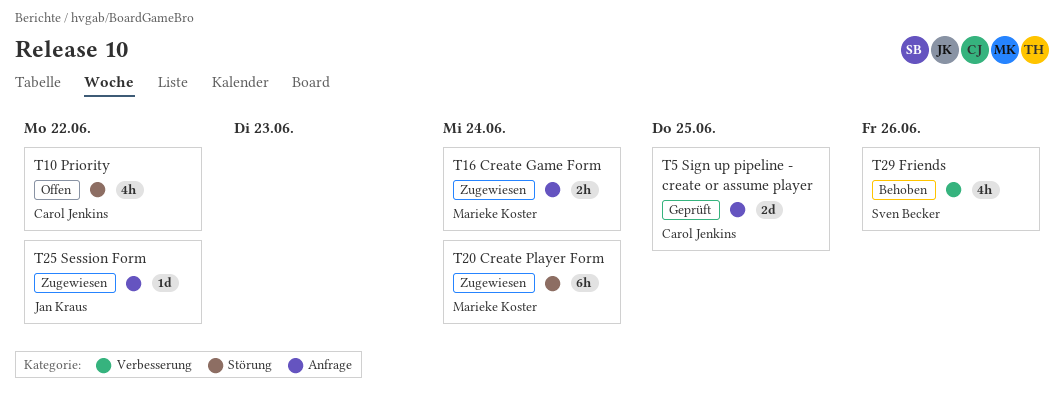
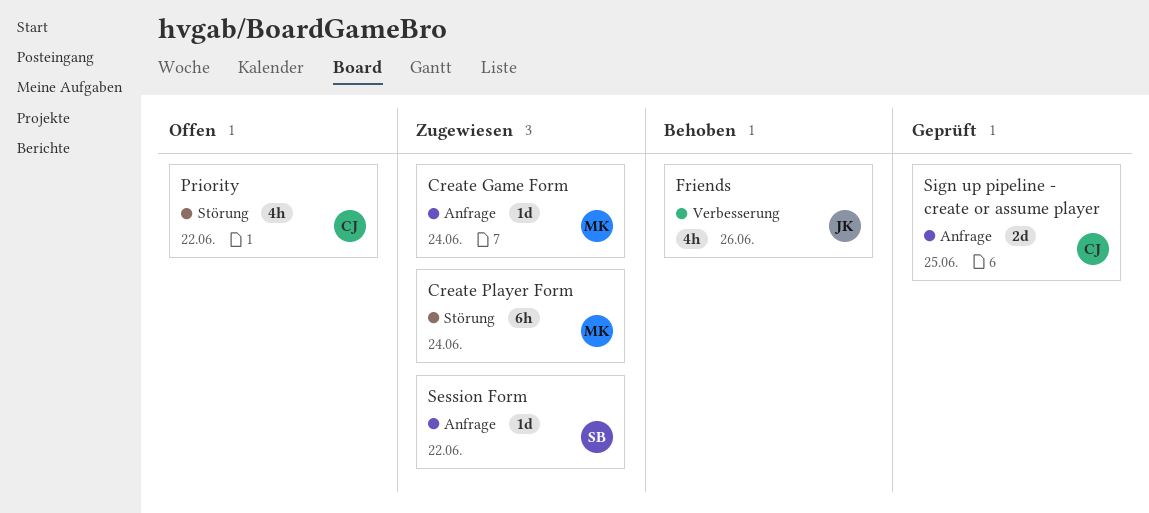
Create Game Form, estimate: 2h -> 1d
Friends, owner: Sven Becker -> Jan Kraus
Session Form, owner: Jan Kraus -> Sven Becker

